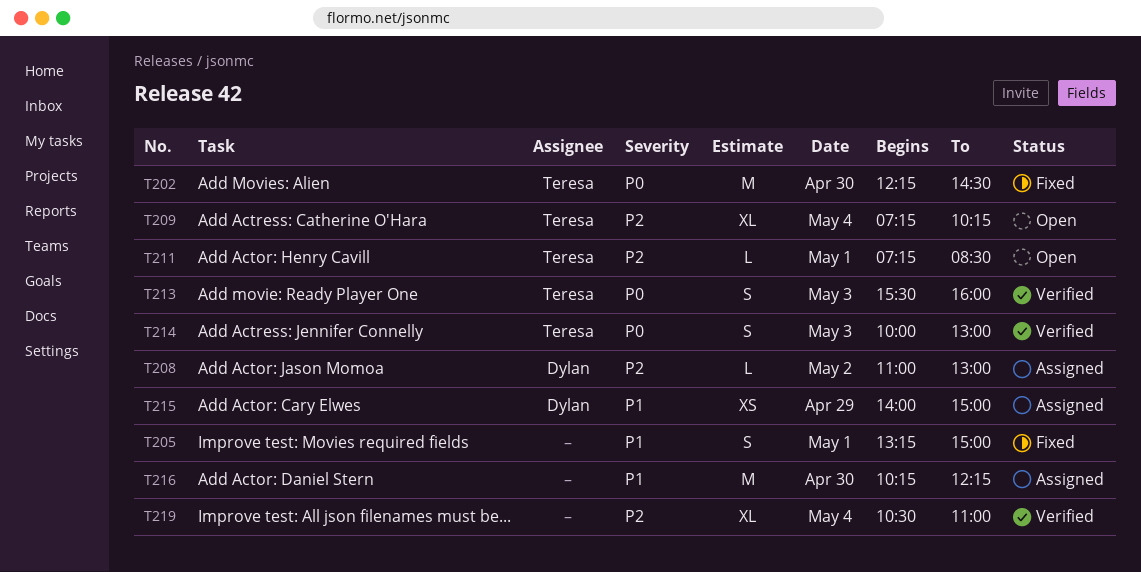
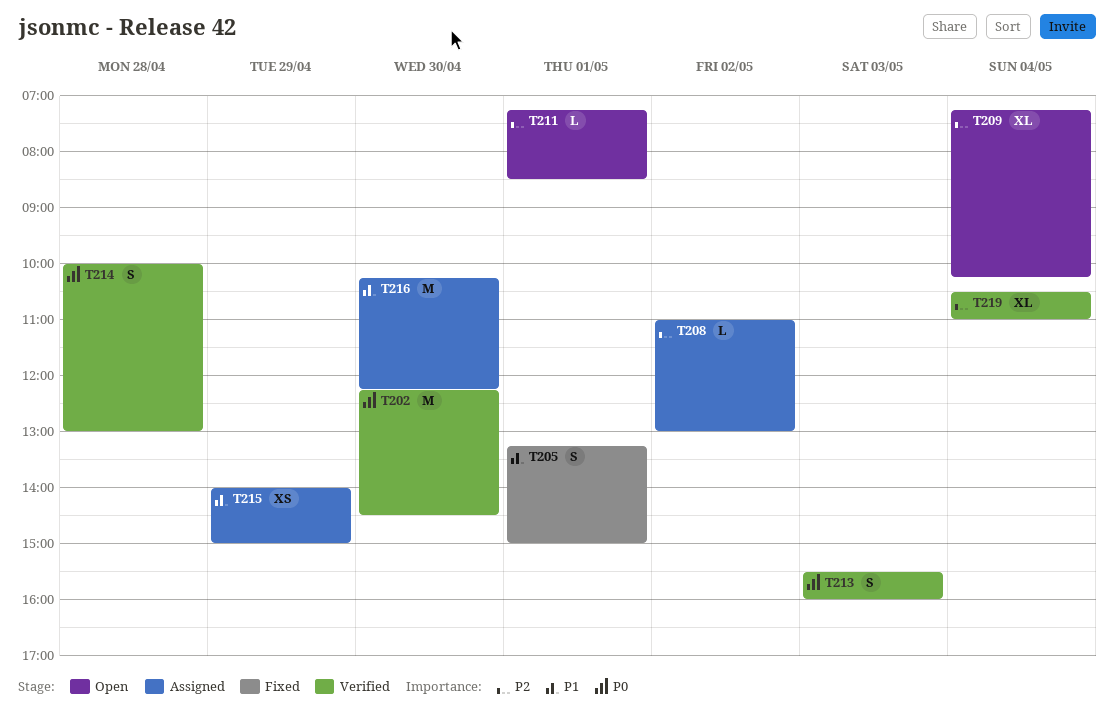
T202, status: Fixed -> Verified
T214, day: May 3 -> Apr 28

